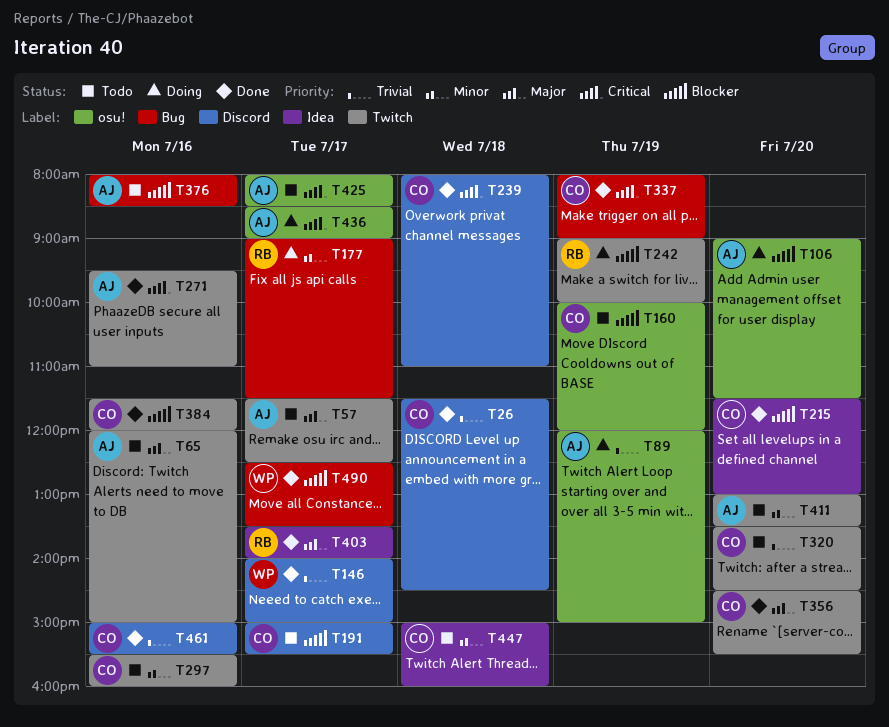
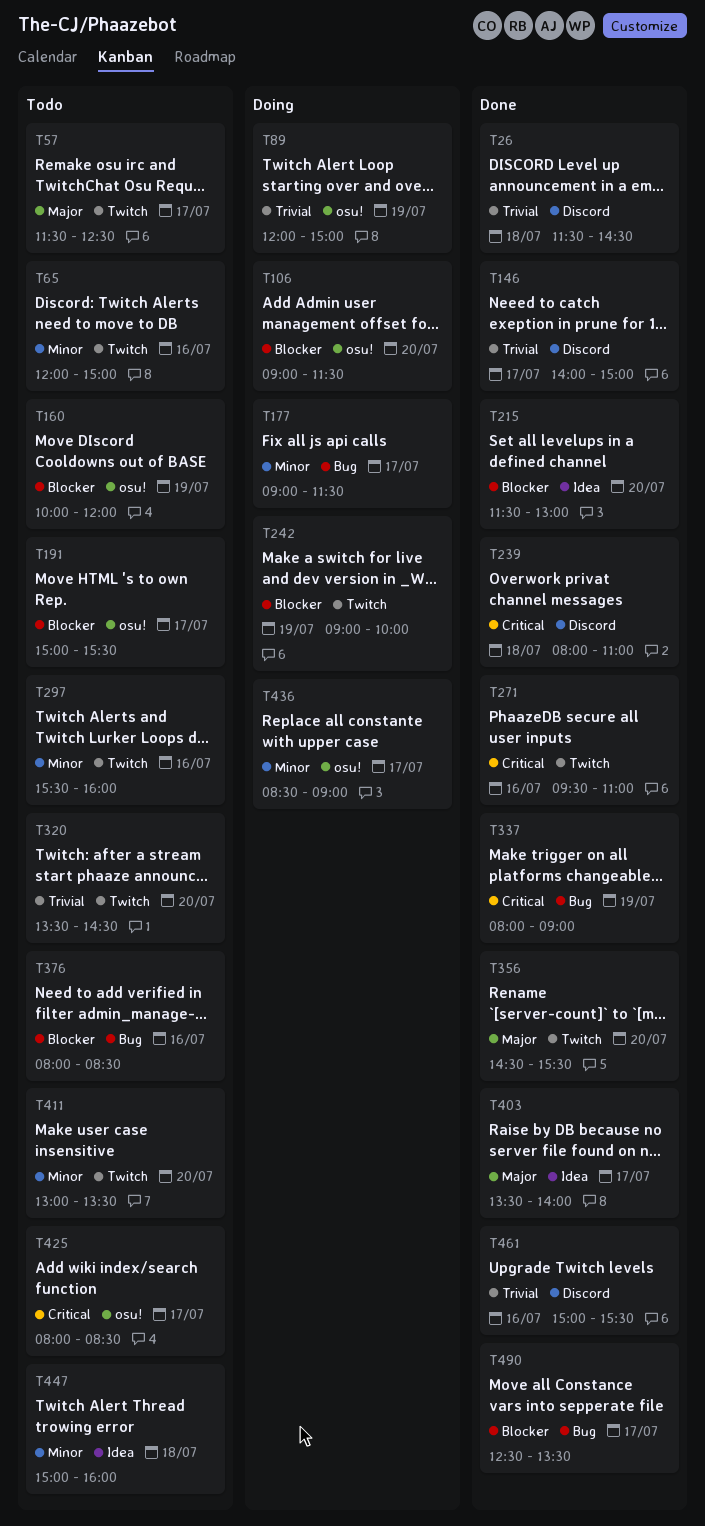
T65, priority: Major -> Minor
T191, label: Discord -> osu!
T384: present -> none
T436, priority: Critical -> Minor

